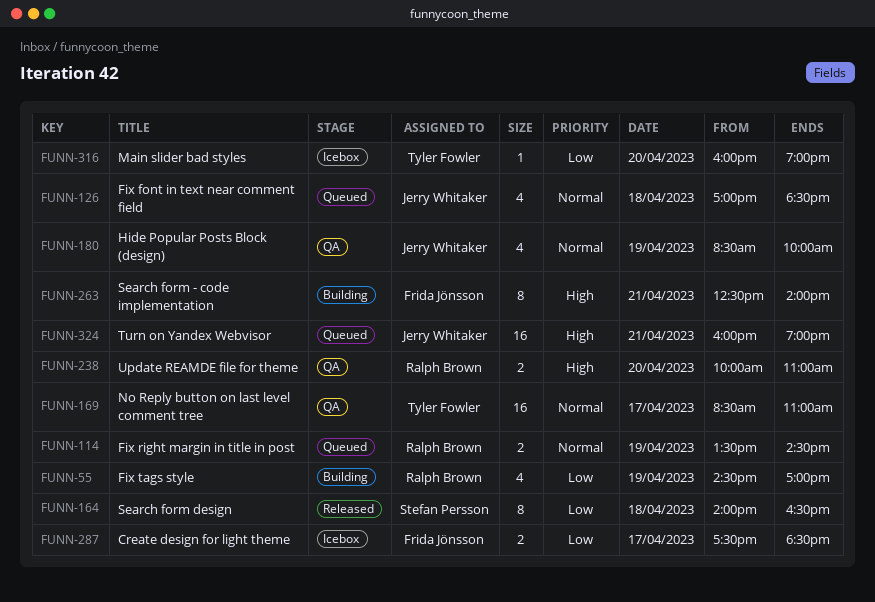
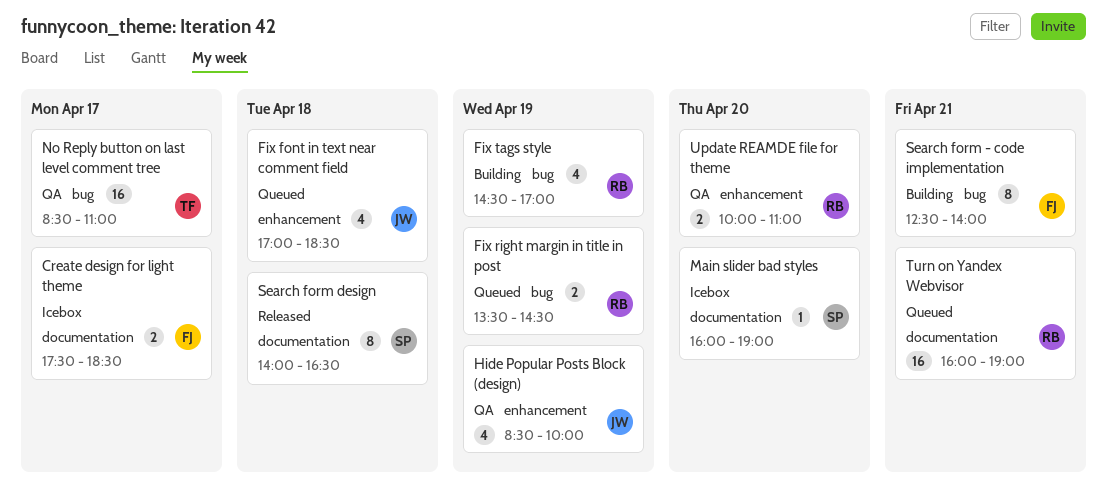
Main slider bad styles, owner: Tyler Fowler -> Stefan Persson
Turn on Yandex Webvisor, owner: Jerry Whitaker -> Ralph Brown

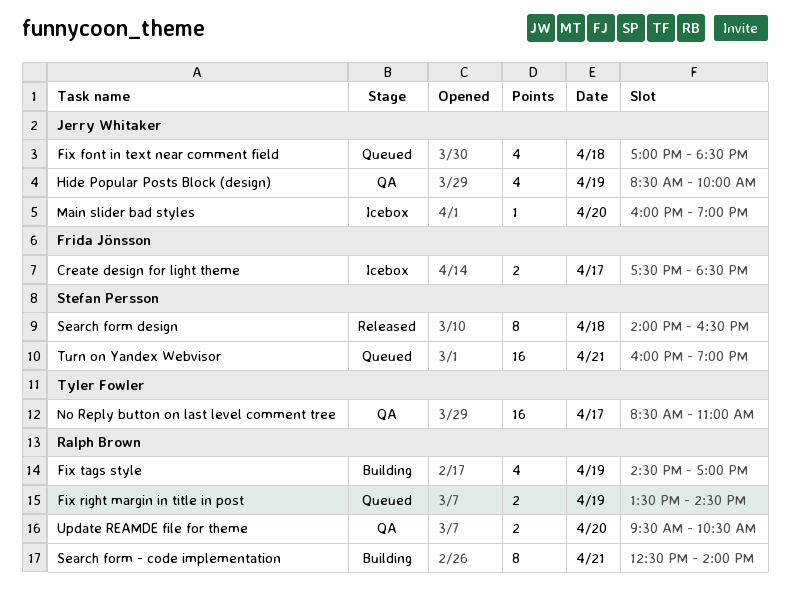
Main slider bad styles, owner: Stefan Persson -> Jerry Whitaker
Search form - code implementation, owner: Frida Jönsson -> Ralph Brown
Turn on Yandex Webvisor, owner: Ralph Brown -> Stefan Persson
Update REAMDE file for theme, begins: 10:00 -> 09:30
Update REAMDE file for theme, ends: 11:00 -> 10:30

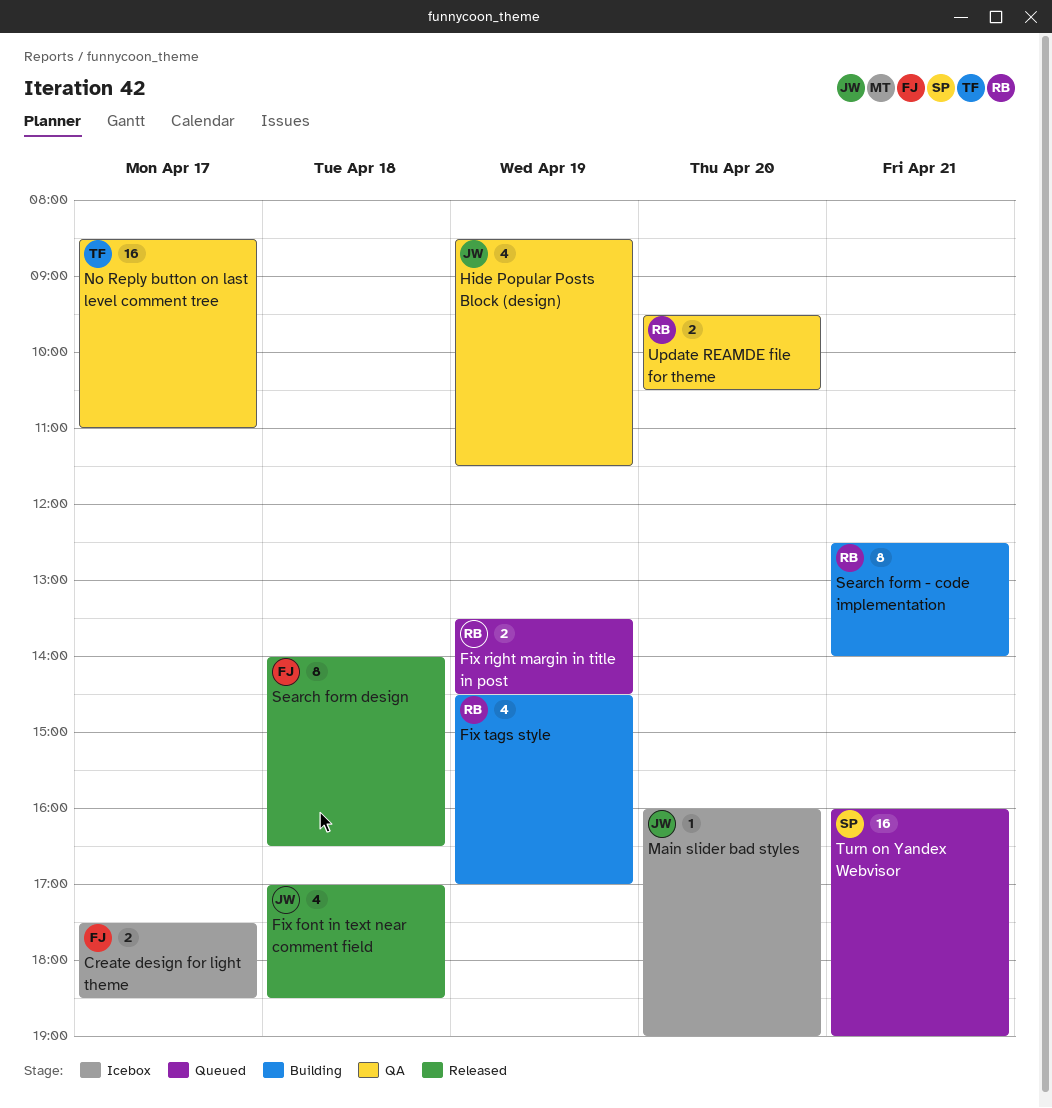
Fix font in text near comment field, status: Queued -> Released
Hide Popular Posts Block (design), ends: 10:00 -> 11:30
Search form design, owner: Stefan Persson -> Frida Jönsson

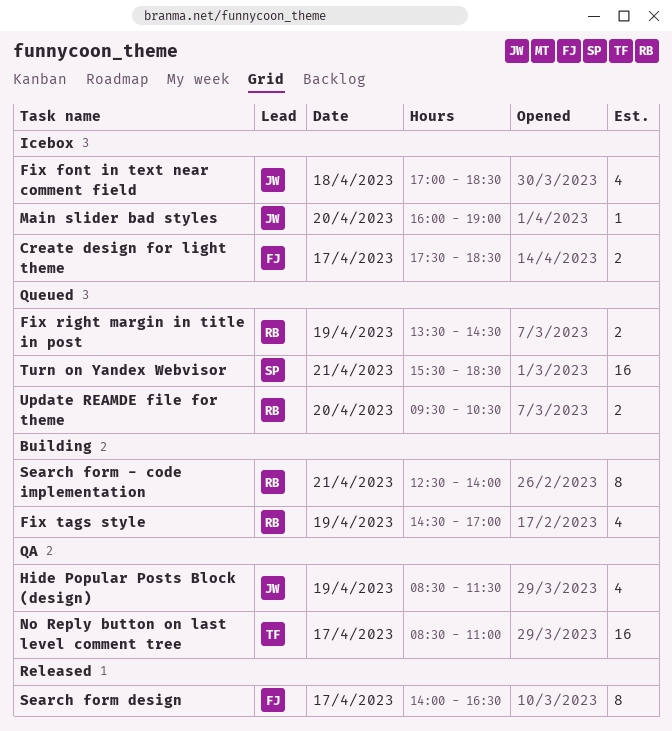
Fix font in text near comment field, status: Released -> Icebox
Search form design, day: Apr 18 -> Apr 17
Turn on Yandex Webvisor, begins: 16:00 -> 15:30
Turn on Yandex Webvisor, ends: 19:00 -> 18:30
Update REAMDE file for theme, status: QA -> Queued

